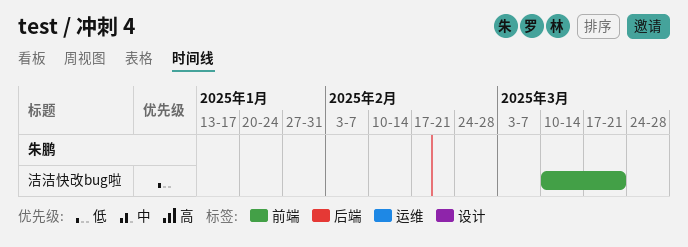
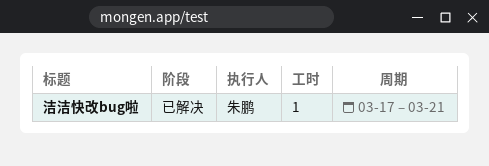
洁洁快改bug啦, start: Mar 10 -> Mar 17

